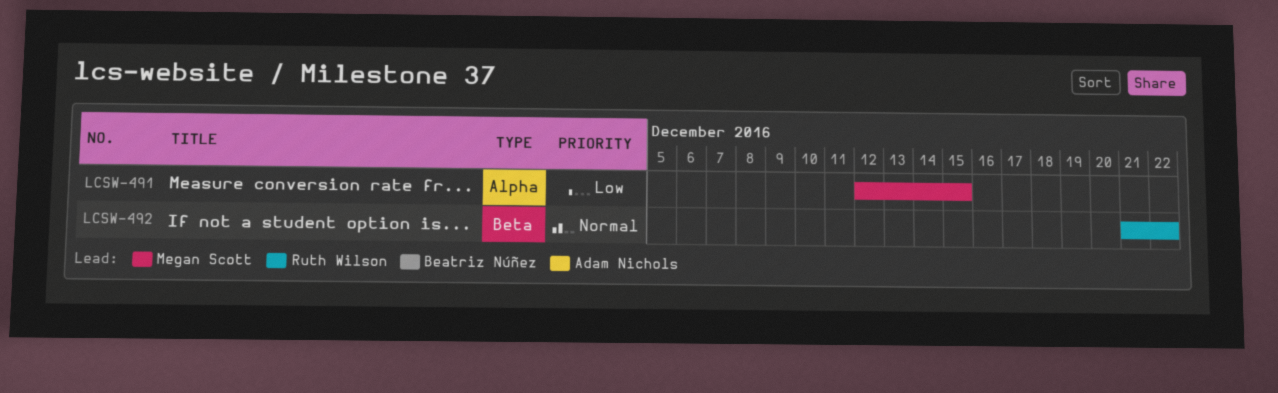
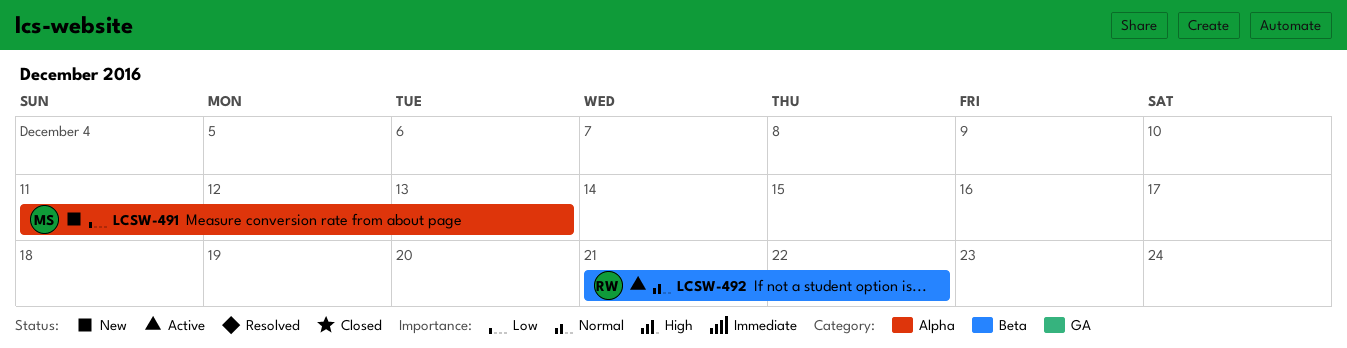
LCSW-491, start: Dec 12 -> Dec 11
LCSW-491, due: Dec 15 -> Dec 13

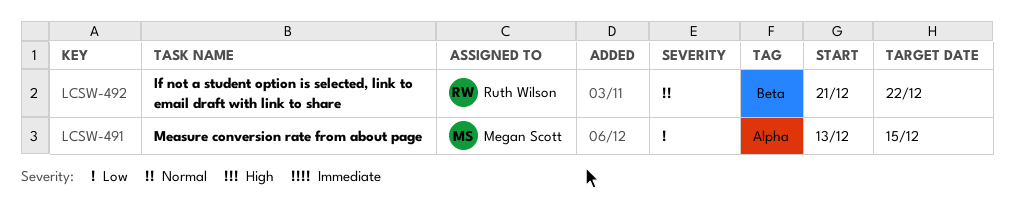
LCSW-491, start: Dec 11 -> Dec 13
LCSW-491, due: Dec 13 -> Dec 15

